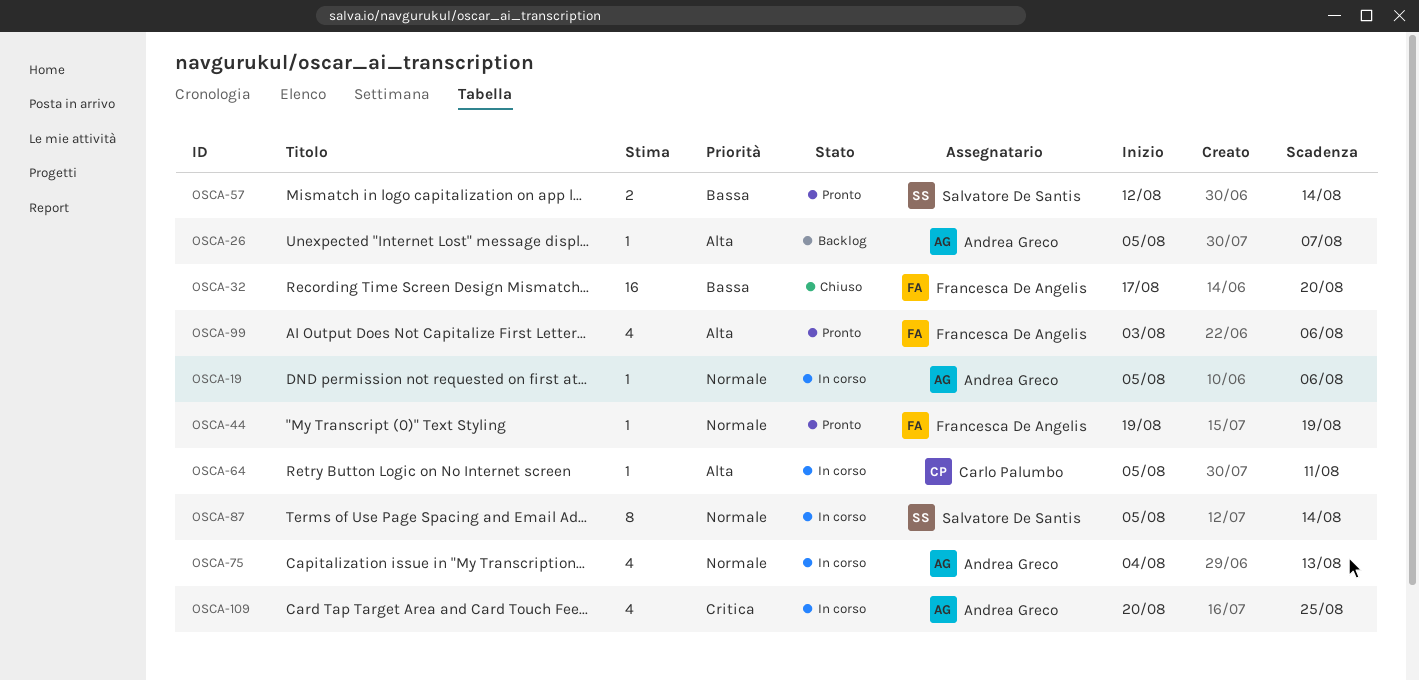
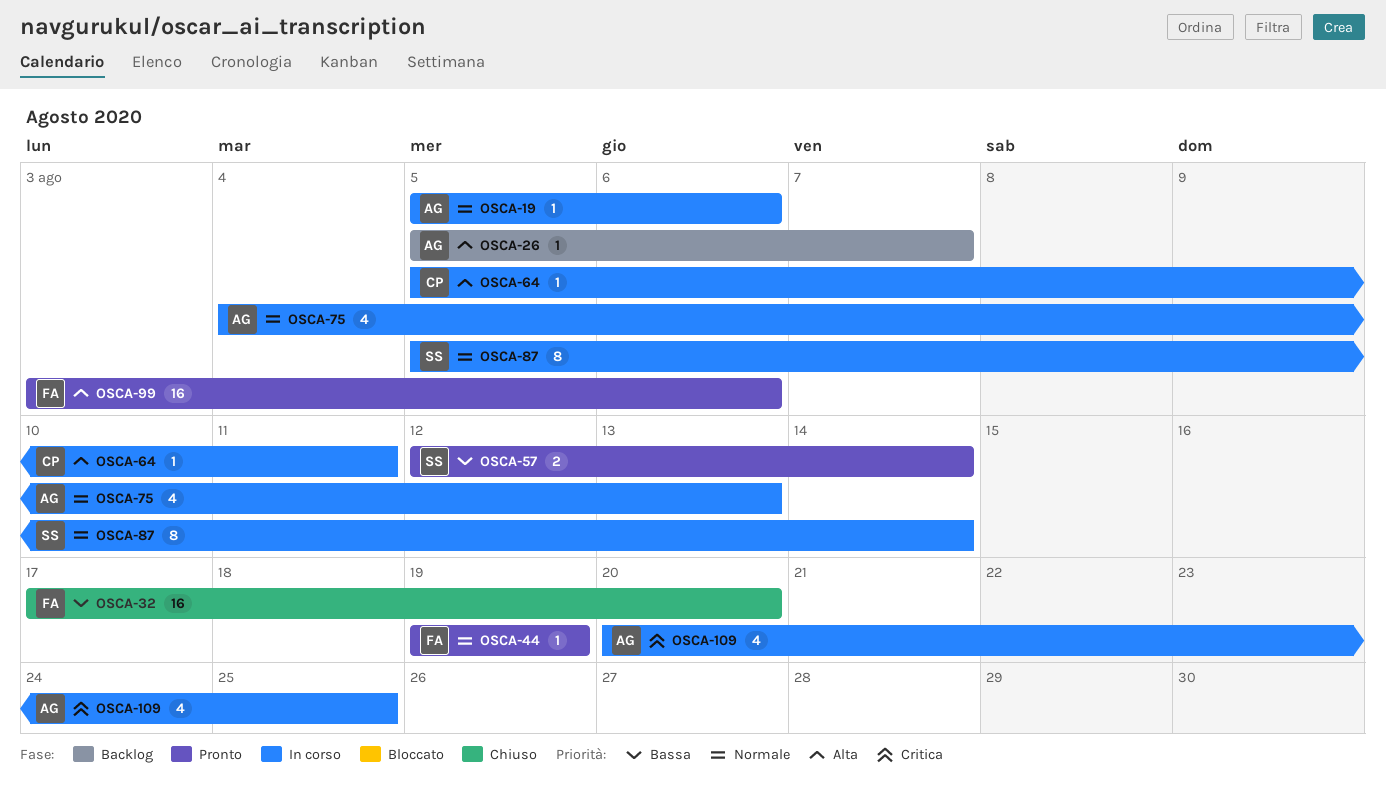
OSCA-99, estimate: 4 -> 16

